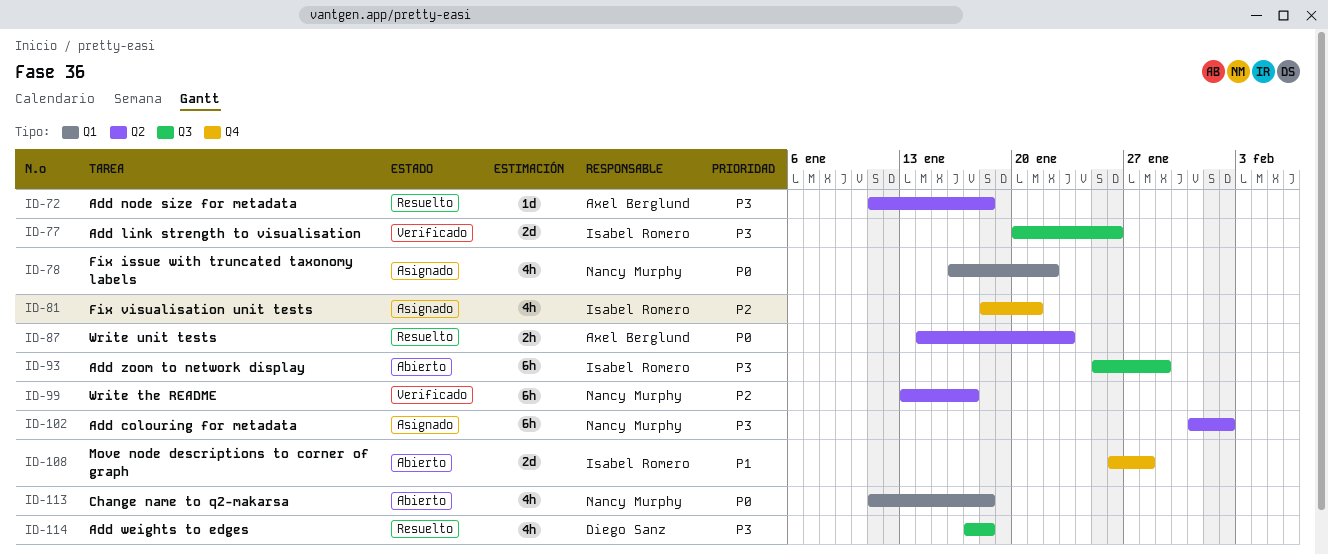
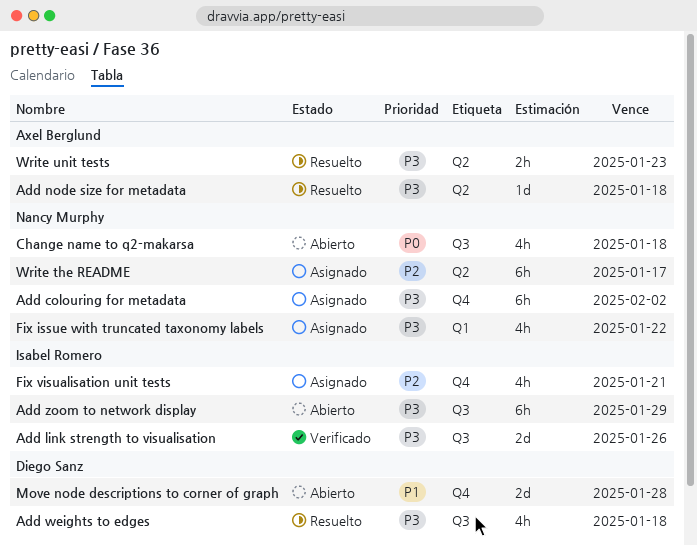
Add colouring for metadata, label: Q2 -> Q4
Change name to q2-makarsa, label: Q1 -> Q3
Fix issue with truncated taxonomy labels, priority: P0 -> P3
Move node descriptions to corner of graph, owner: Isabel Romero -> Diego Sanz
Write the README, status: Verificado -> Asignado
Write unit tests, priority: P0 -> P3

